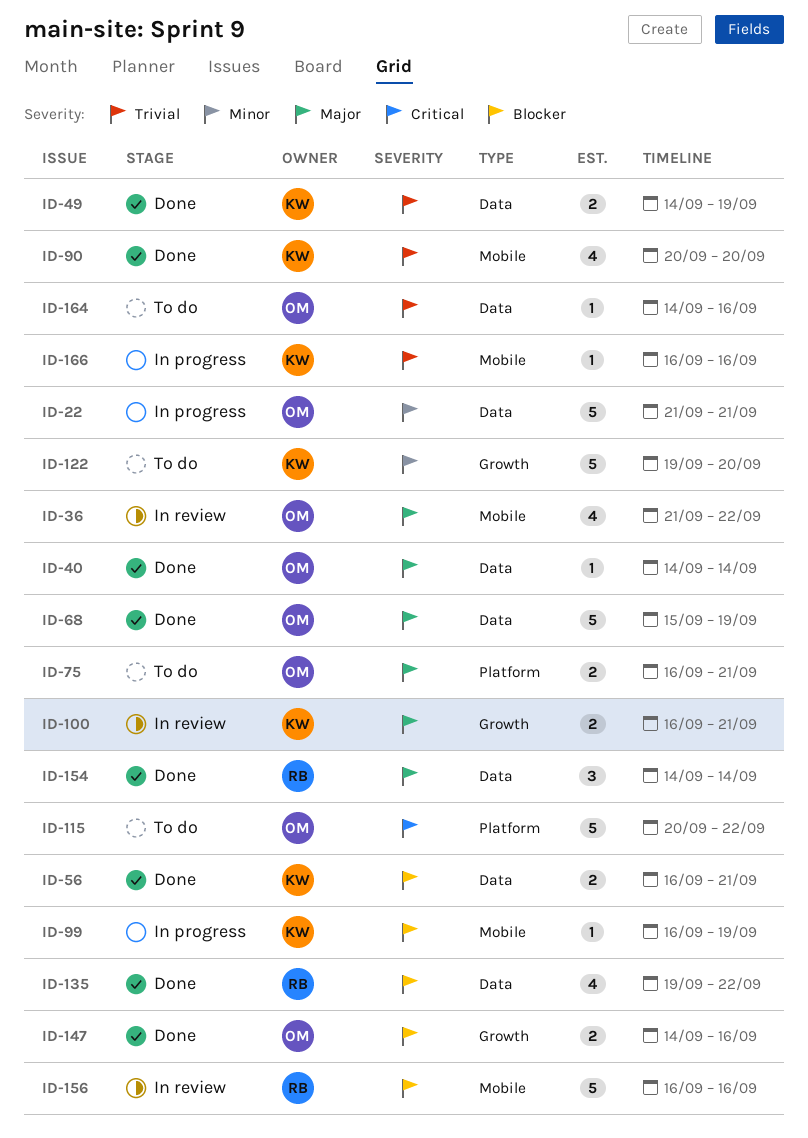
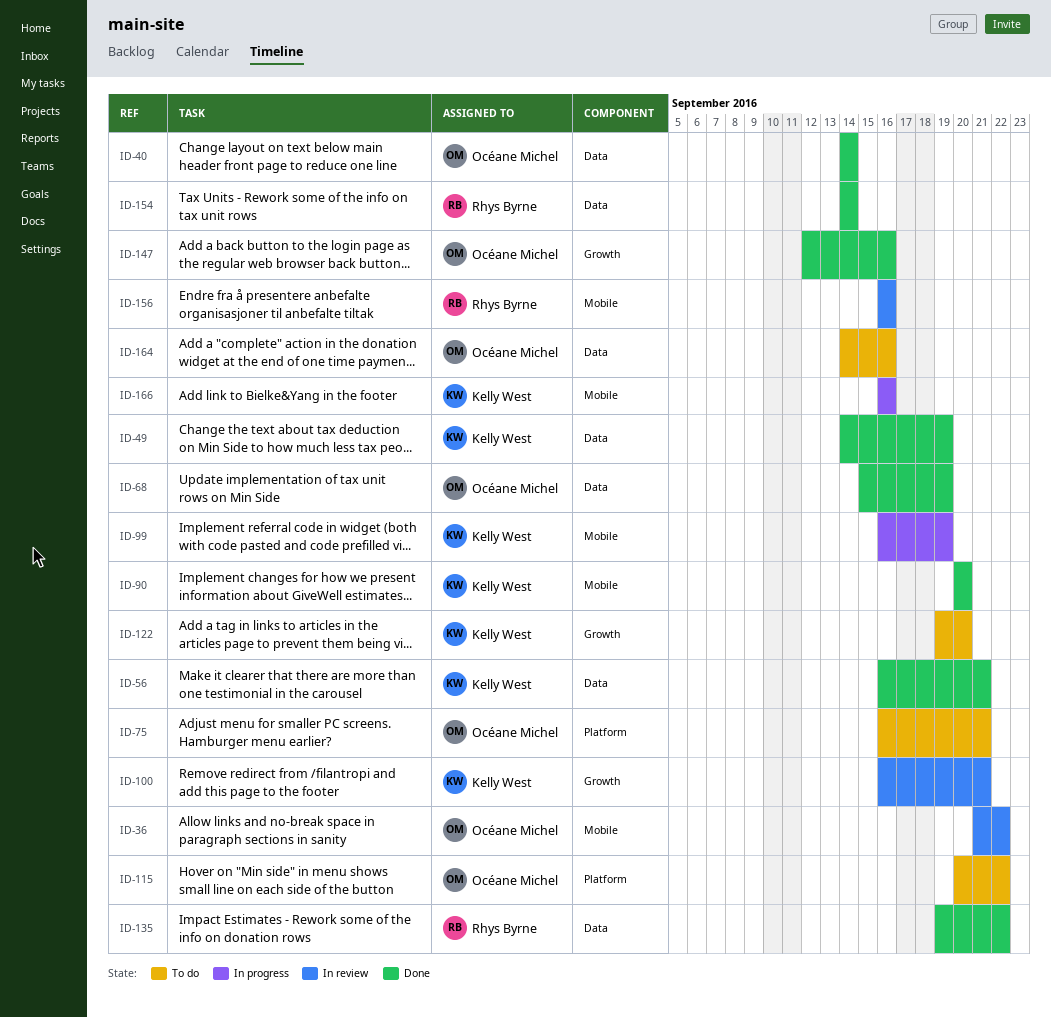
ID-22: present -> none
ID-147, start: Sep 14 -> Sep 12

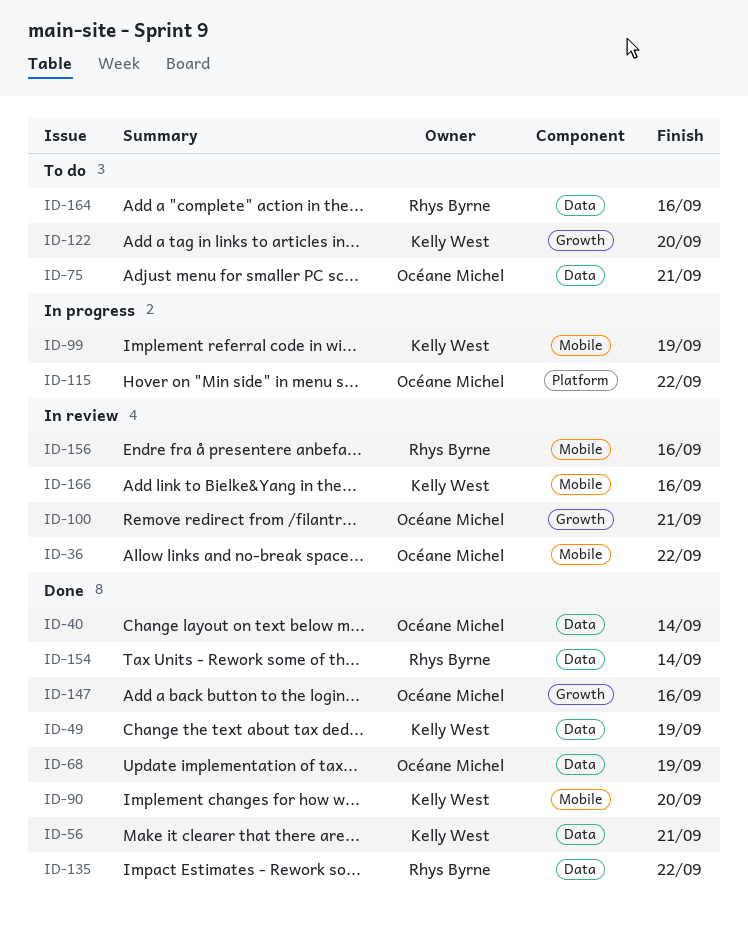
ID-75, label: Platform -> Data
ID-100, owner: Kelly West -> Océane Michel
ID-115, status: To do -> In progress
ID-164, owner: Océane Michel -> Rhys Byrne
ID-166, status: In progress -> In review

